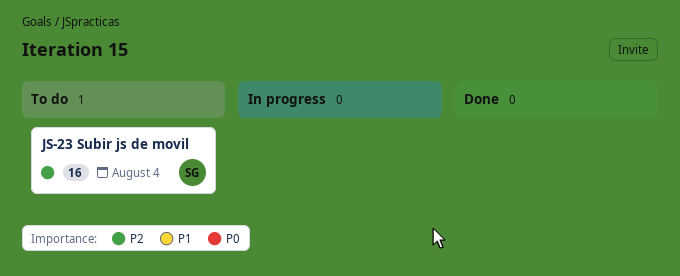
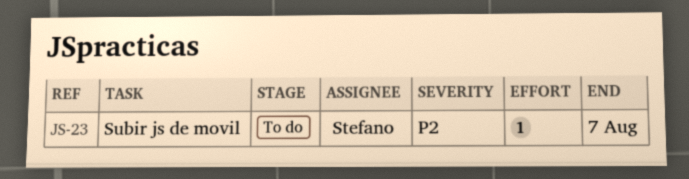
JS-23, estimate: 16 -> 1
JS-23, due: Aug 4 -> Aug 7

